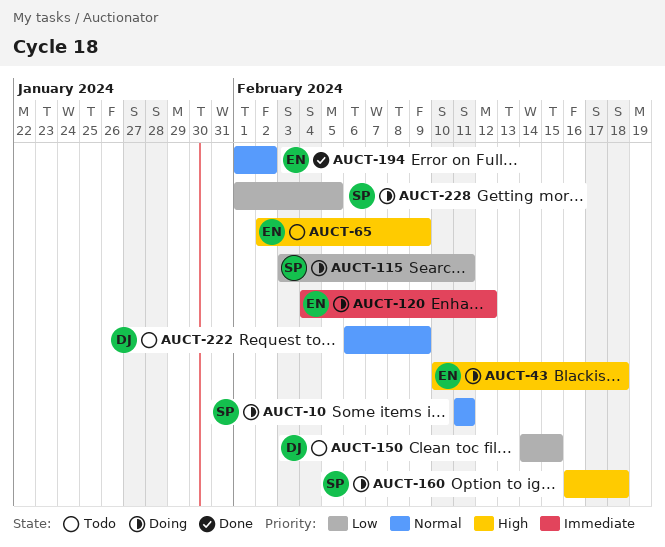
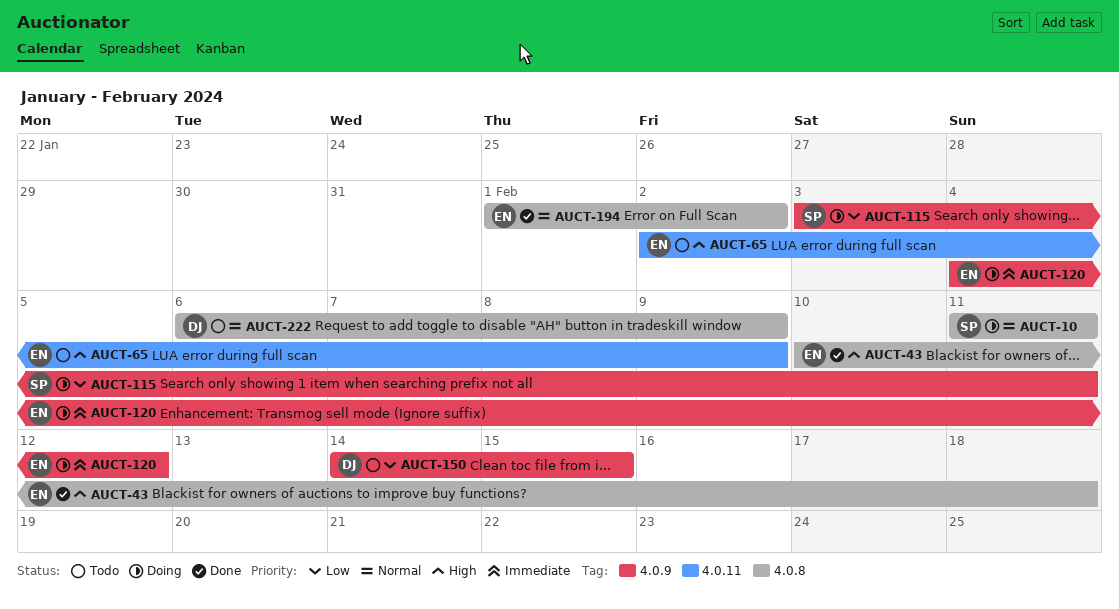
AUCT-43, status: Doing -> Done
AUCT-160: present -> none
AUCT-228: present -> none

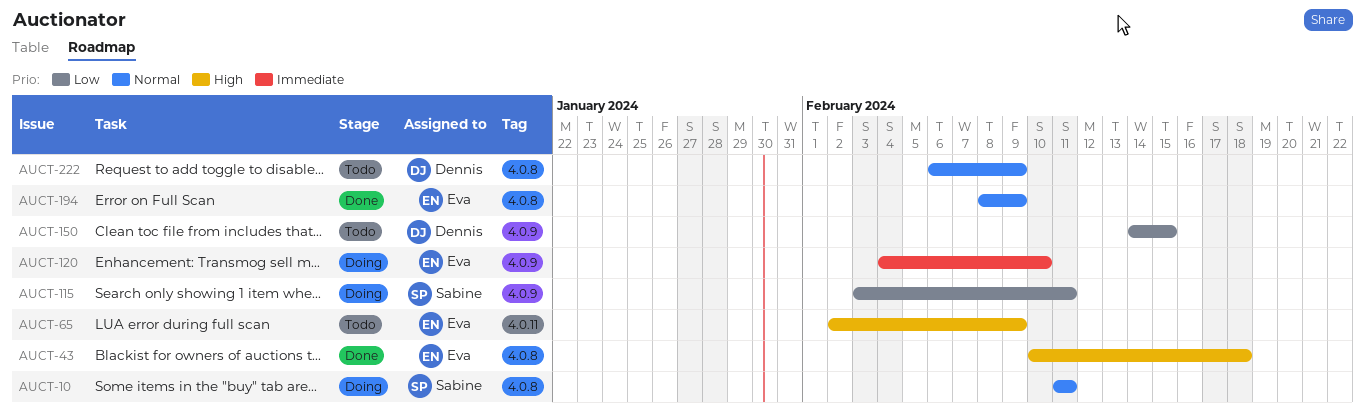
AUCT-120, due: Feb 12 -> Feb 10
AUCT-194, start: Feb 1 -> Feb 8
AUCT-194, due: Feb 2 -> Feb 9

